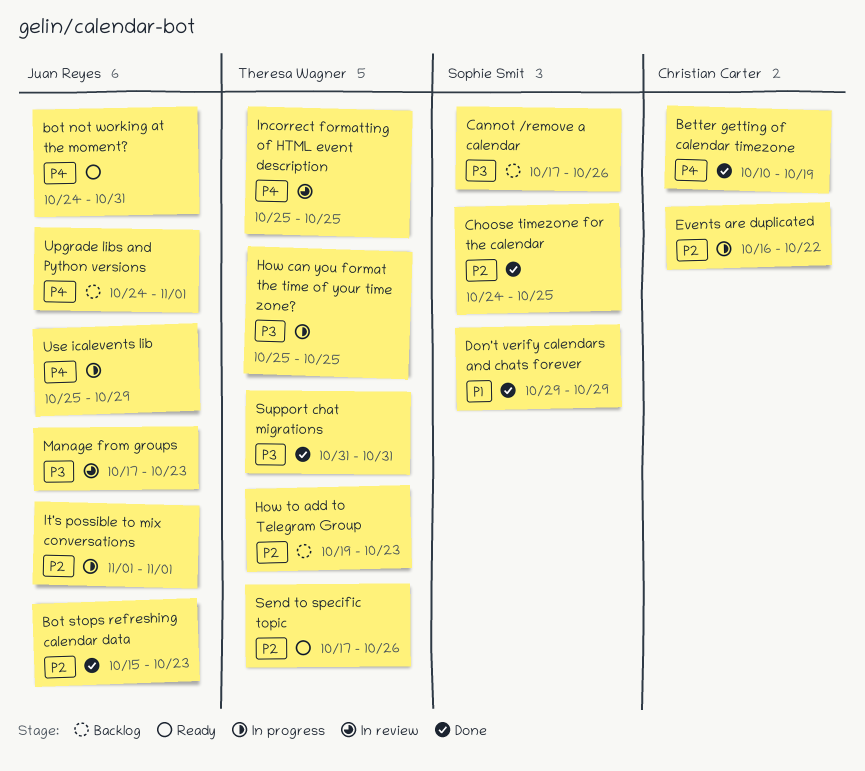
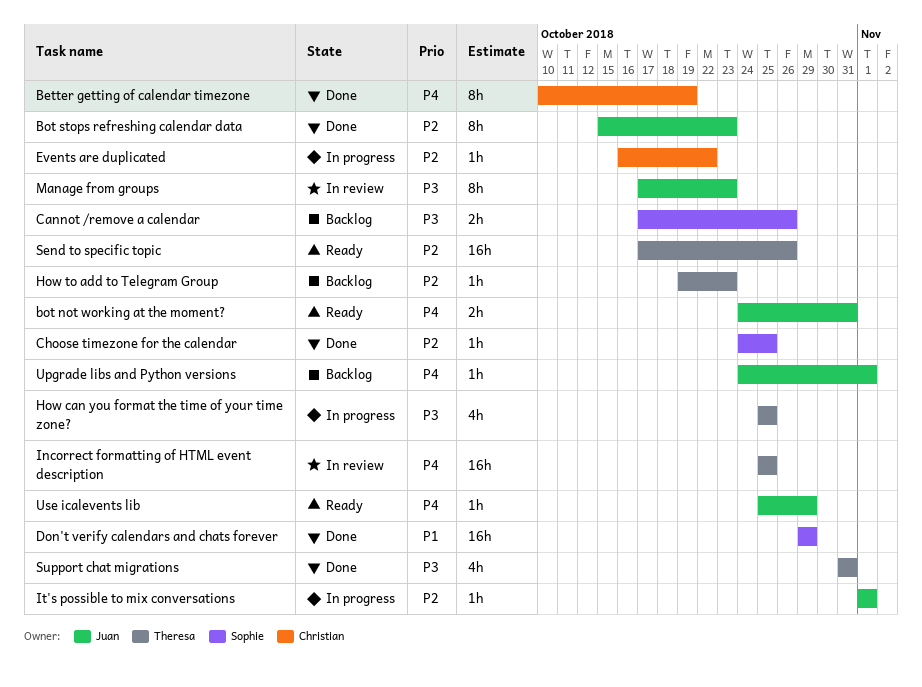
Use icalevents lib, status: In progress -> Ready

